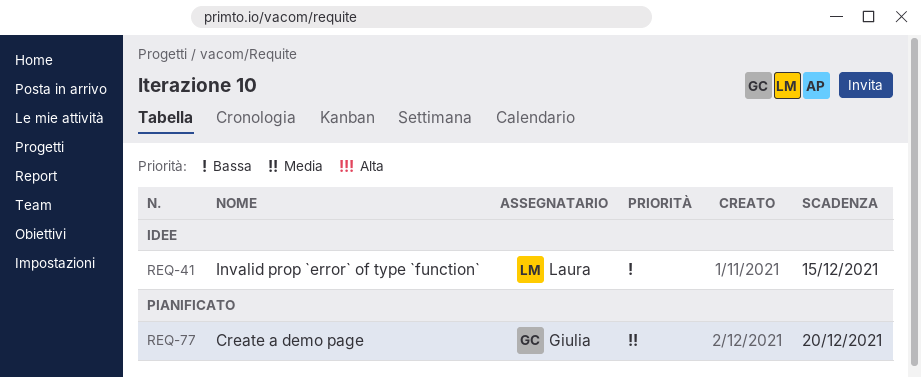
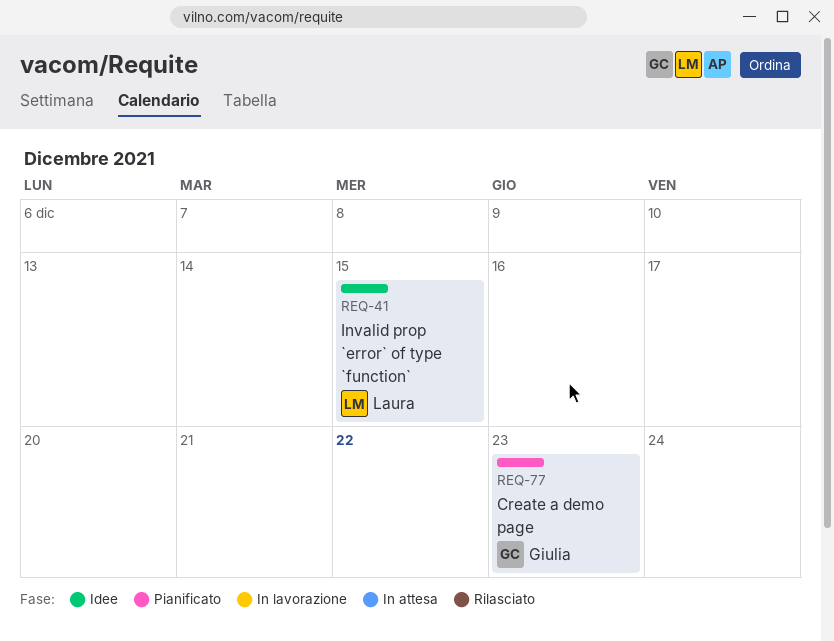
REQ-77, due: Dec 20 -> Dec 23

